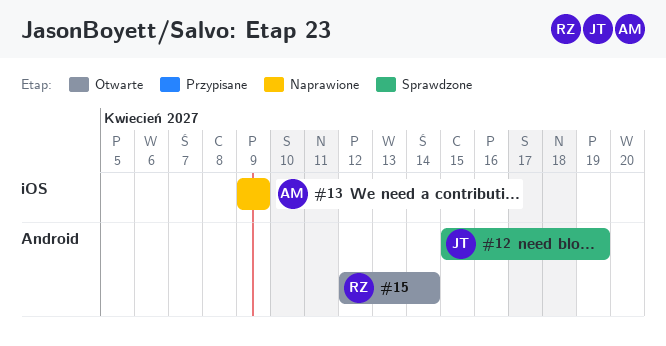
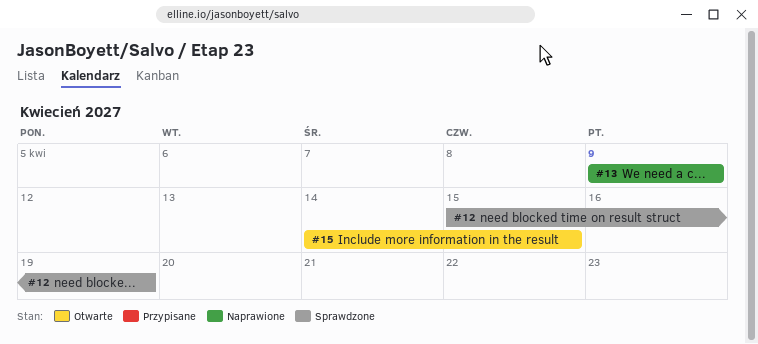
#15, start: Apr 12 -> Apr 14
#15, due: Apr 14 -> Apr 15

